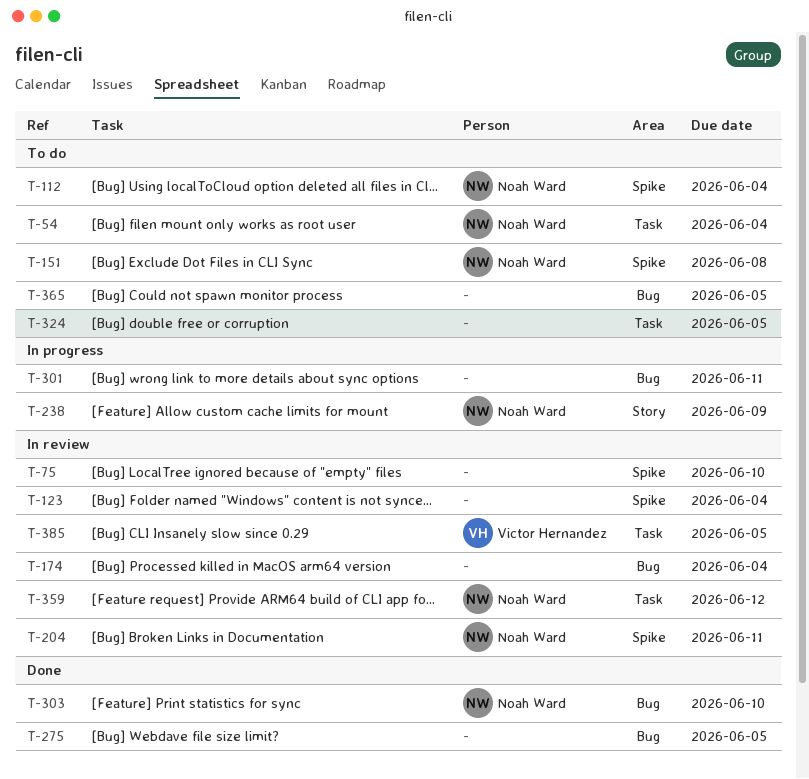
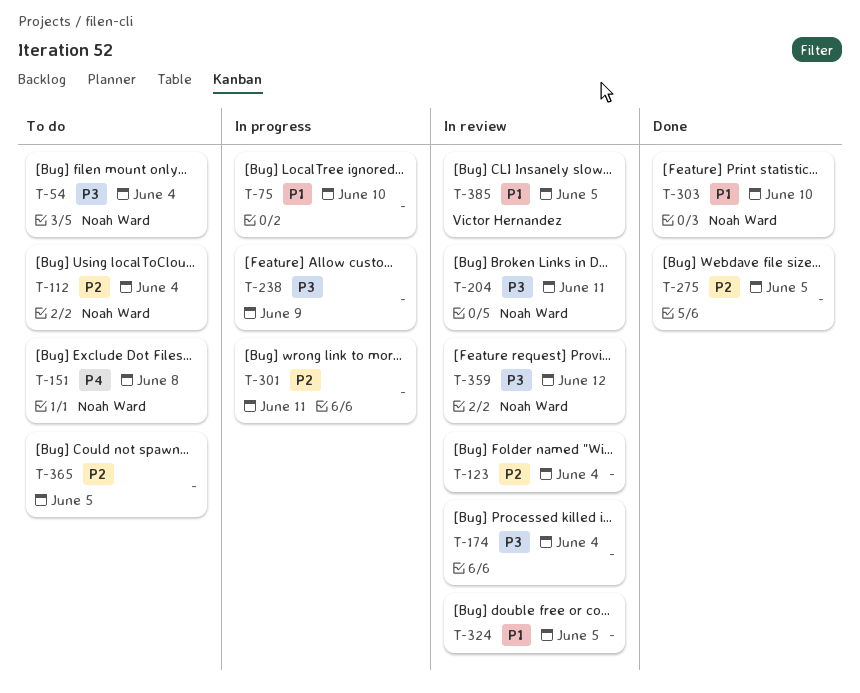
T-75, status: In review -> In progress
T-238, owner: Noah Ward -> none
T-324, status: To do -> In review

